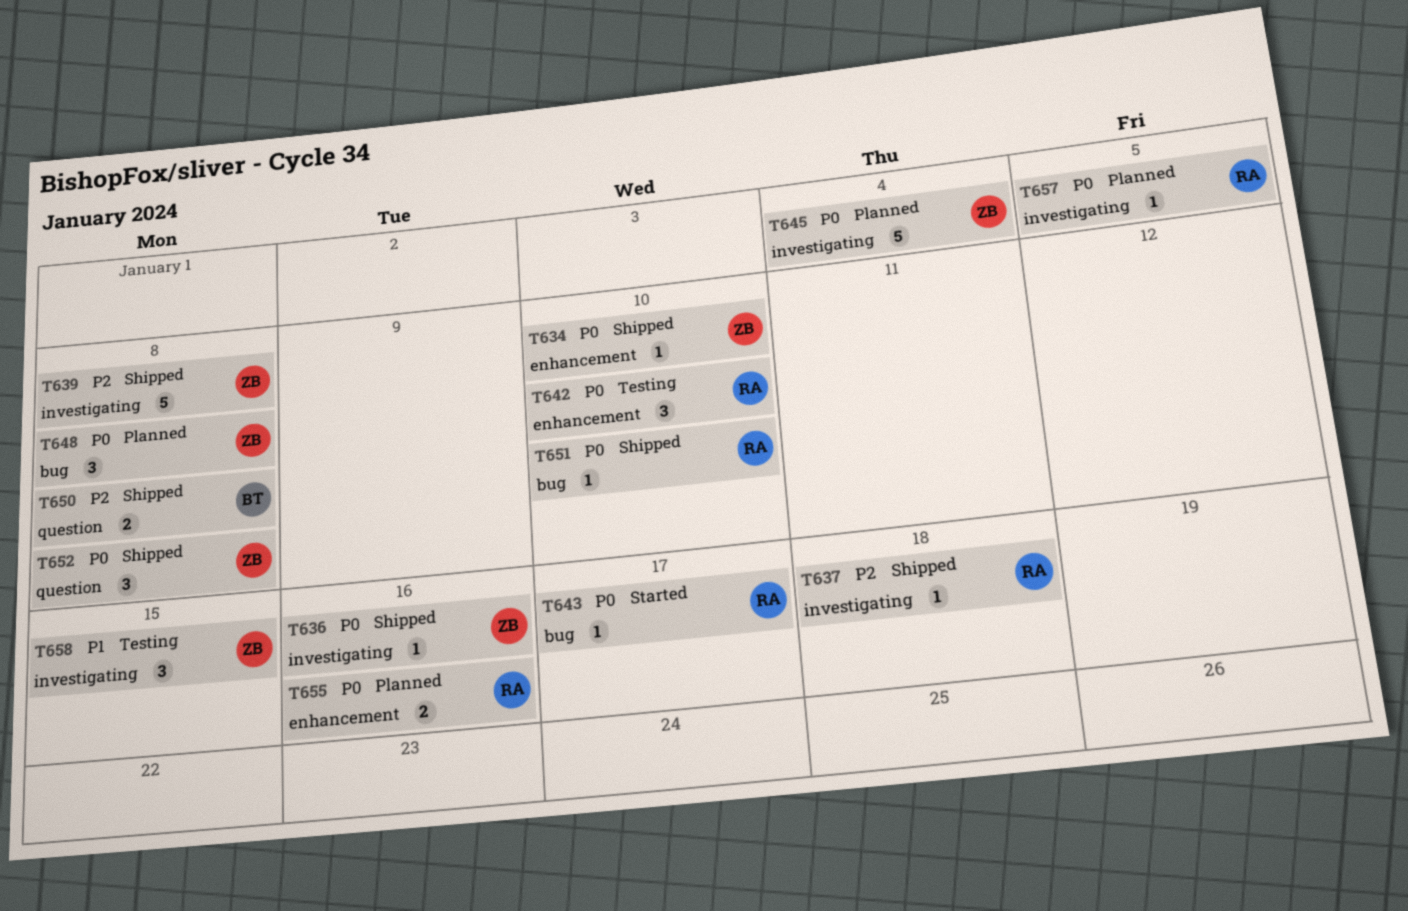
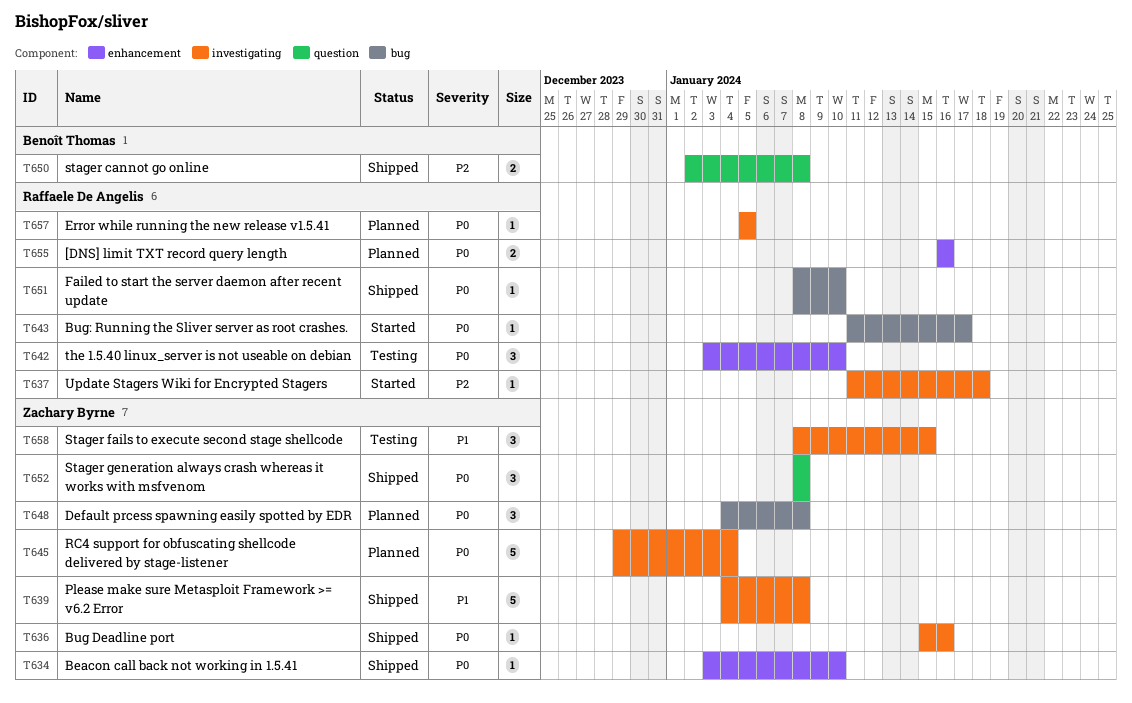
T637, status: Shipped -> Started
T639, priority: P2 -> P1

